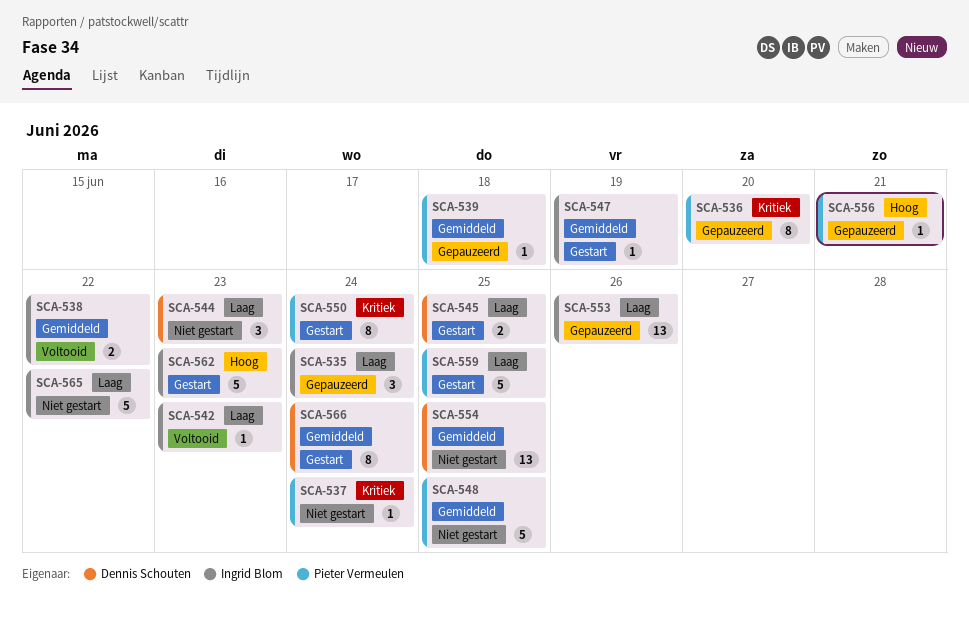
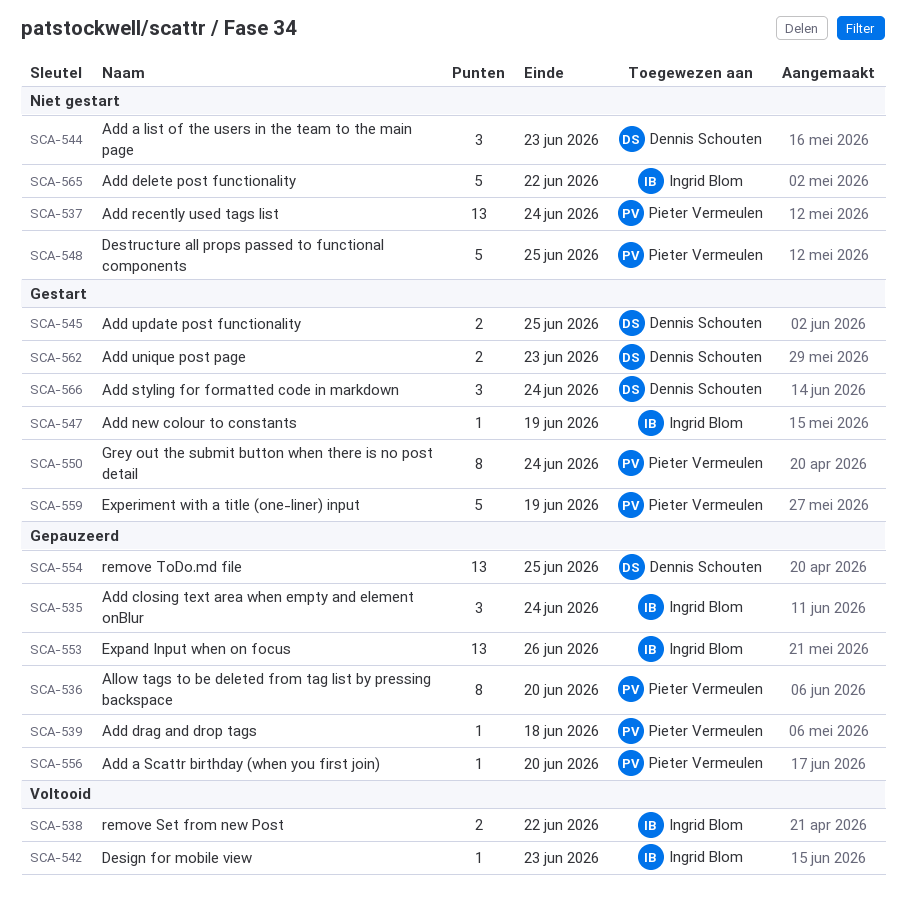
SCA-537, estimate: 1 -> 13
SCA-554, status: Niet gestart -> Gepauzeerd
SCA-556, due: Jun 21 -> Jun 20
SCA-559, due: Jun 25 -> Jun 19
SCA-562, owner: Ingrid Blom -> Dennis Schouten
SCA-562, estimate: 5 -> 2
SCA-566, estimate: 8 -> 3

